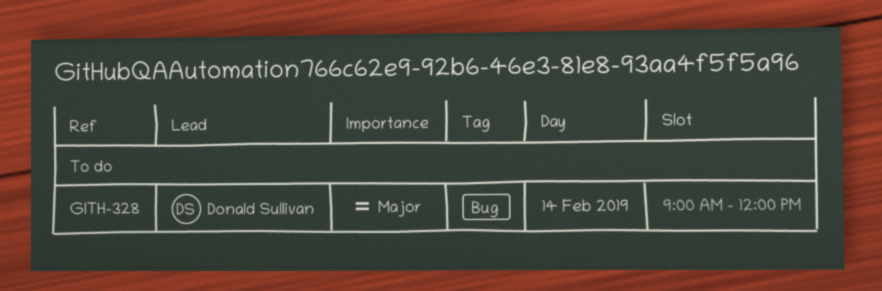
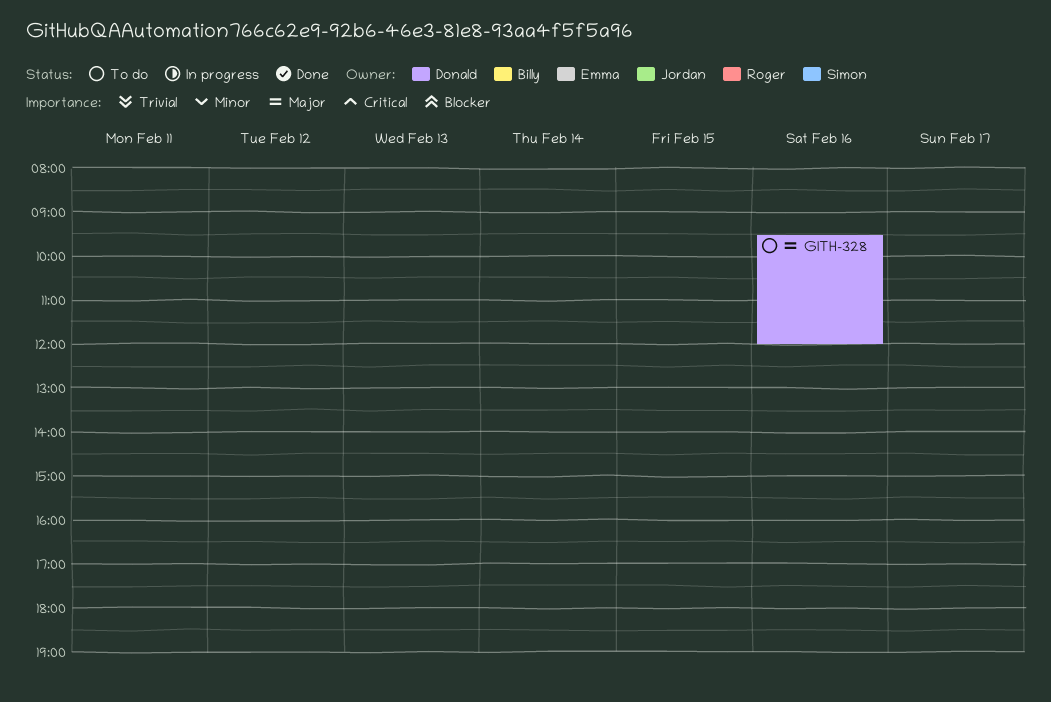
GITH-328, day: Feb 14 -> Feb 16
GITH-328, begins: 09:00 -> 09:30

